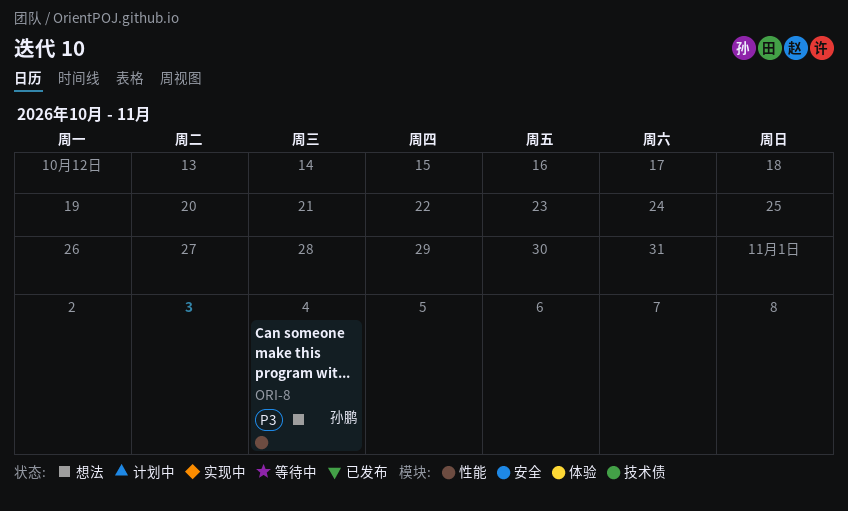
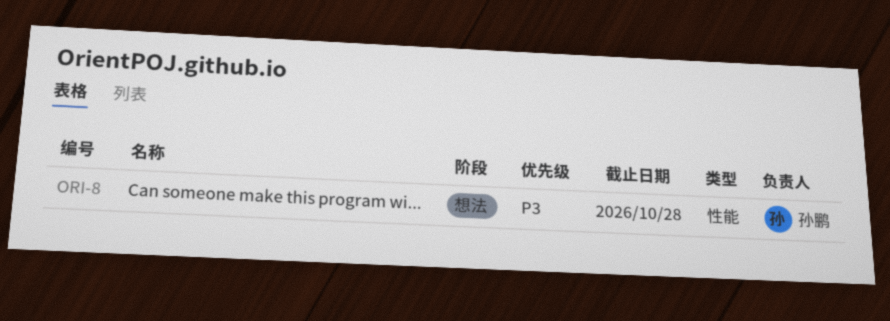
ORI-8, due: Nov 4 -> Oct 28

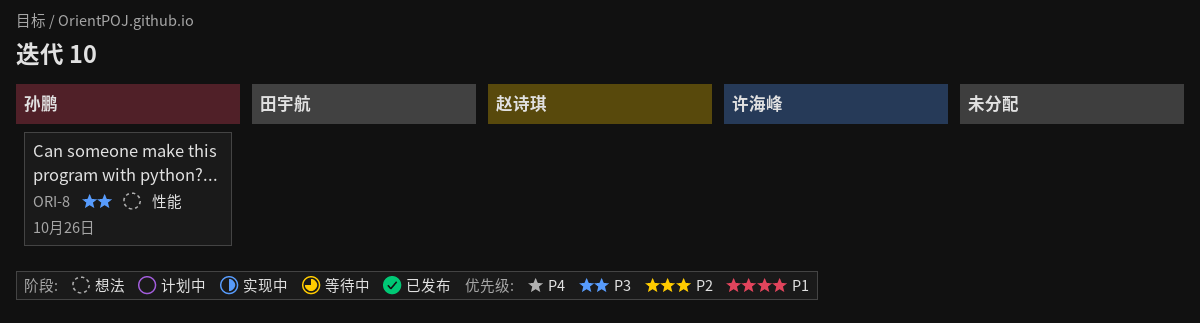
ORI-8, due: Oct 28 -> Oct 26

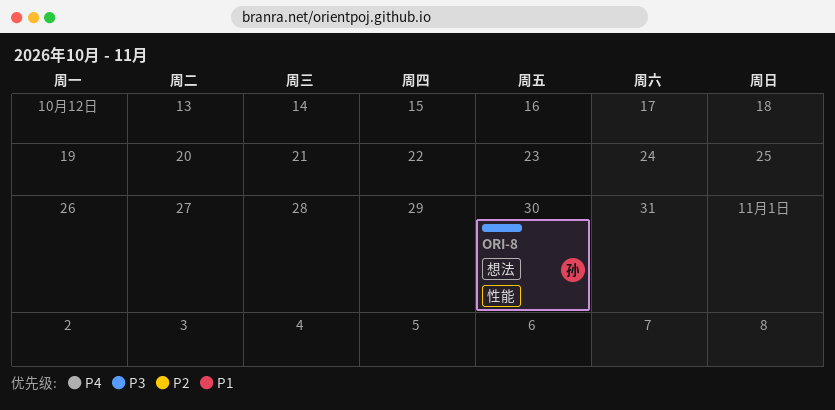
ORI-8, due: Oct 26 -> Oct 30

